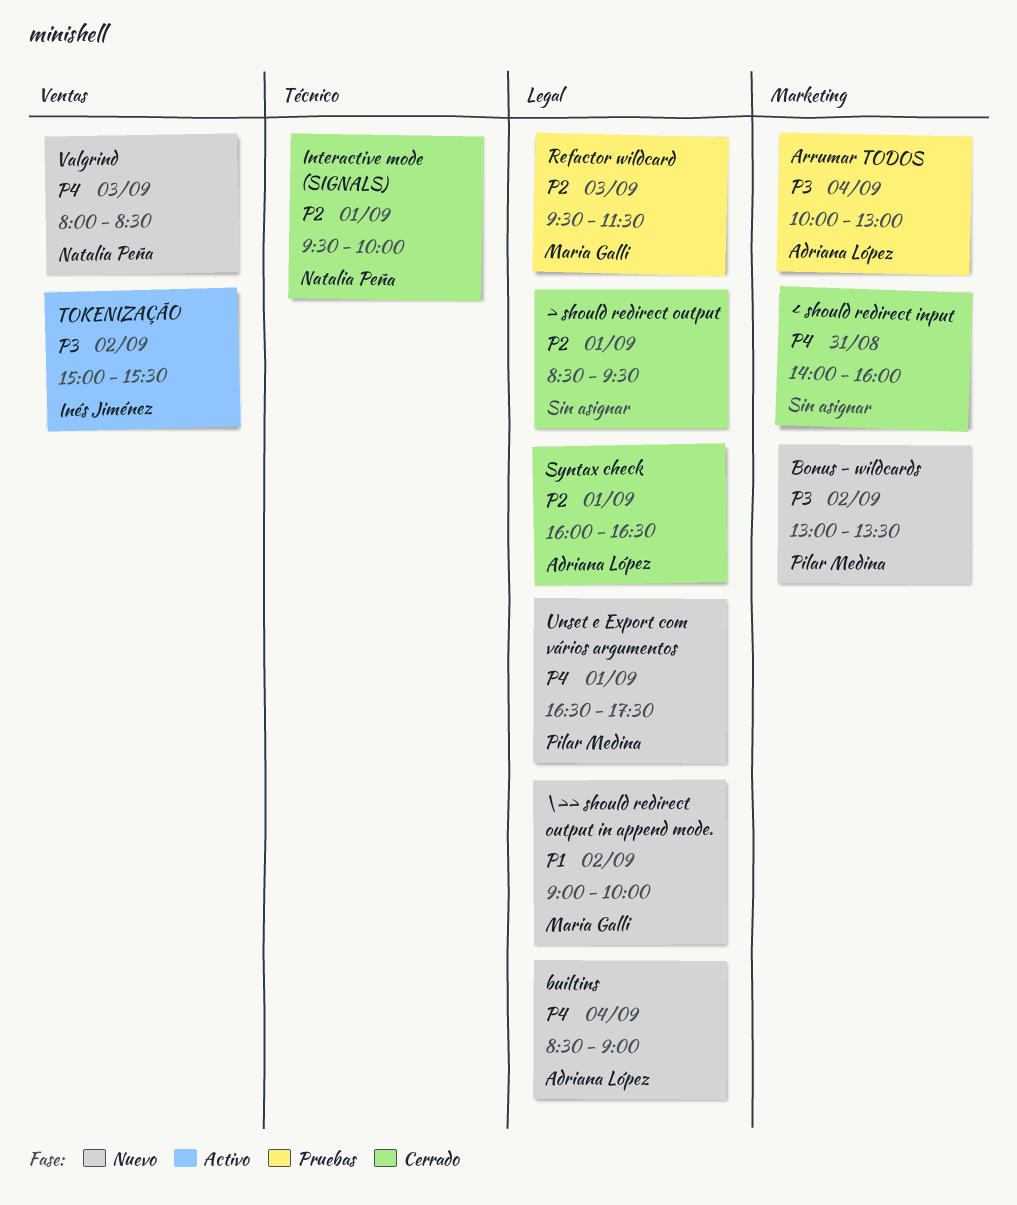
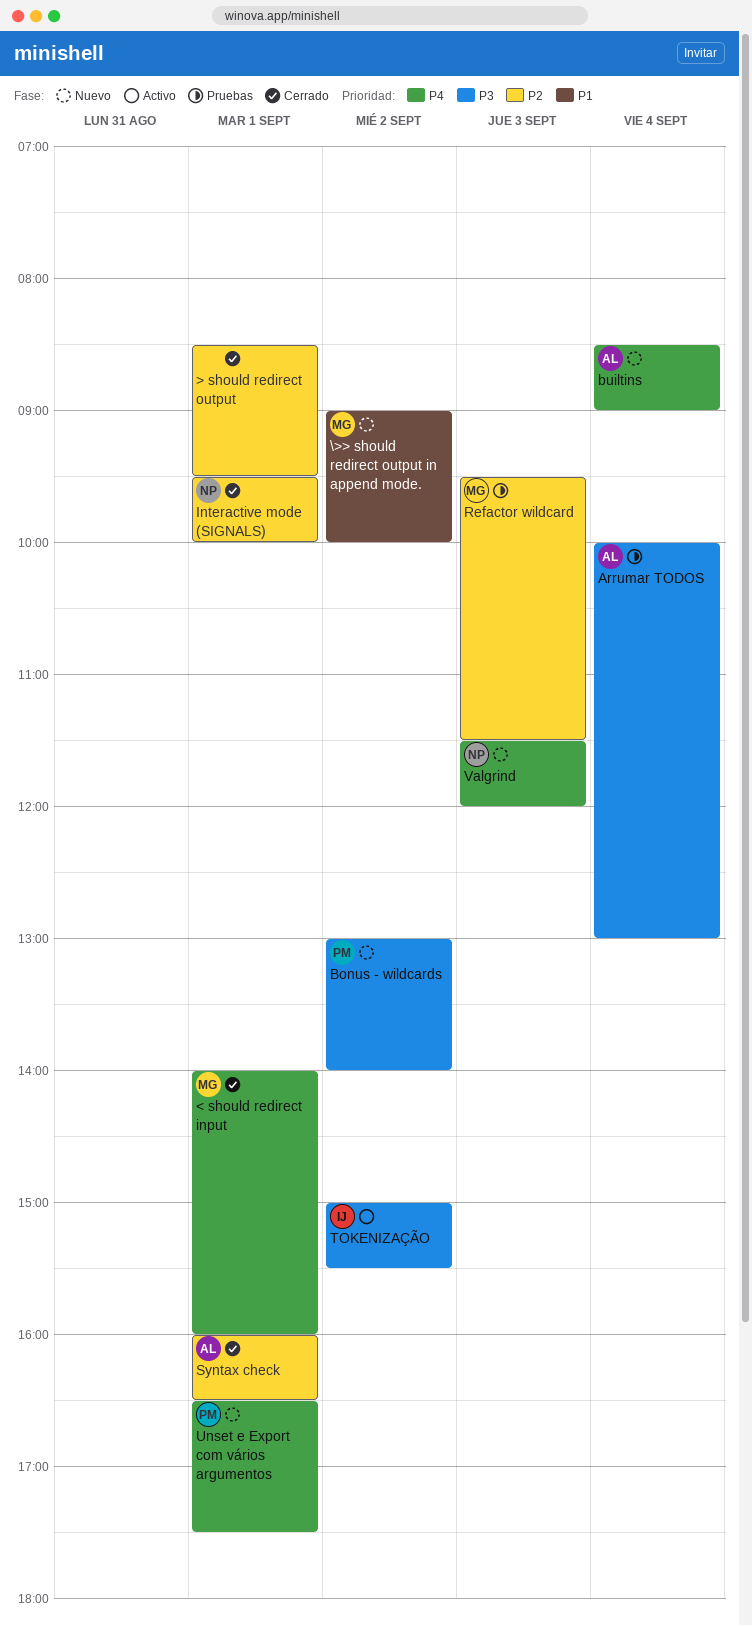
< should redirect input, owner: none -> Maria Galli
< should redirect input, day: Aug 31 -> Sep 1
Bonus - wildcards, ends: 13:30 -> 14:00
Valgrind, begins: 08:00 -> 11:30
Valgrind, ends: 08:30 -> 12:00

